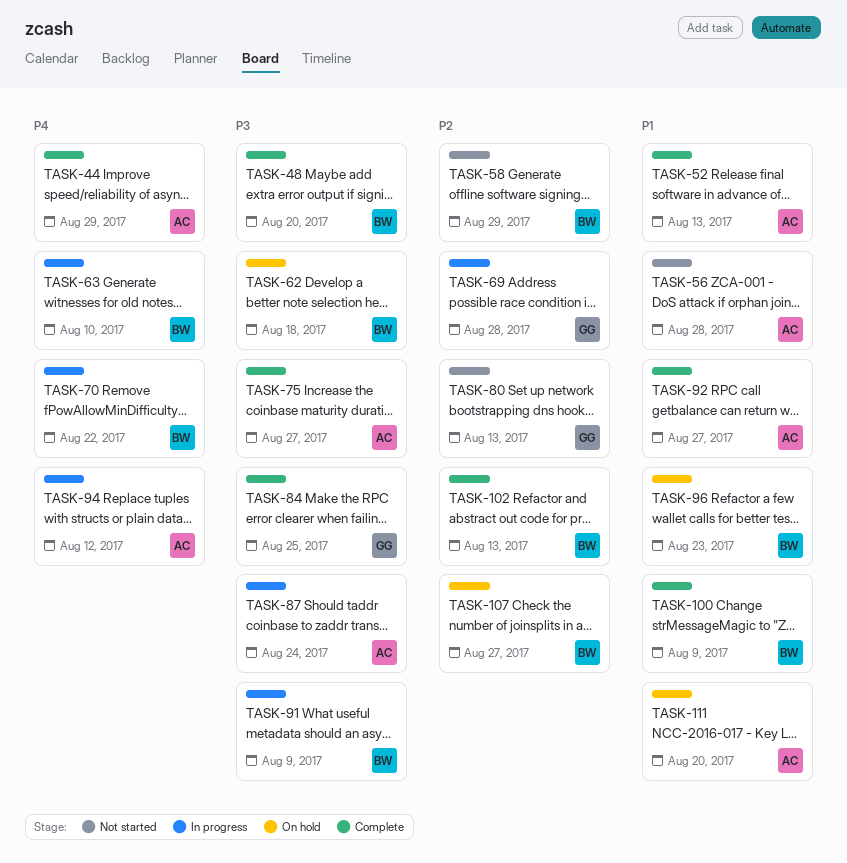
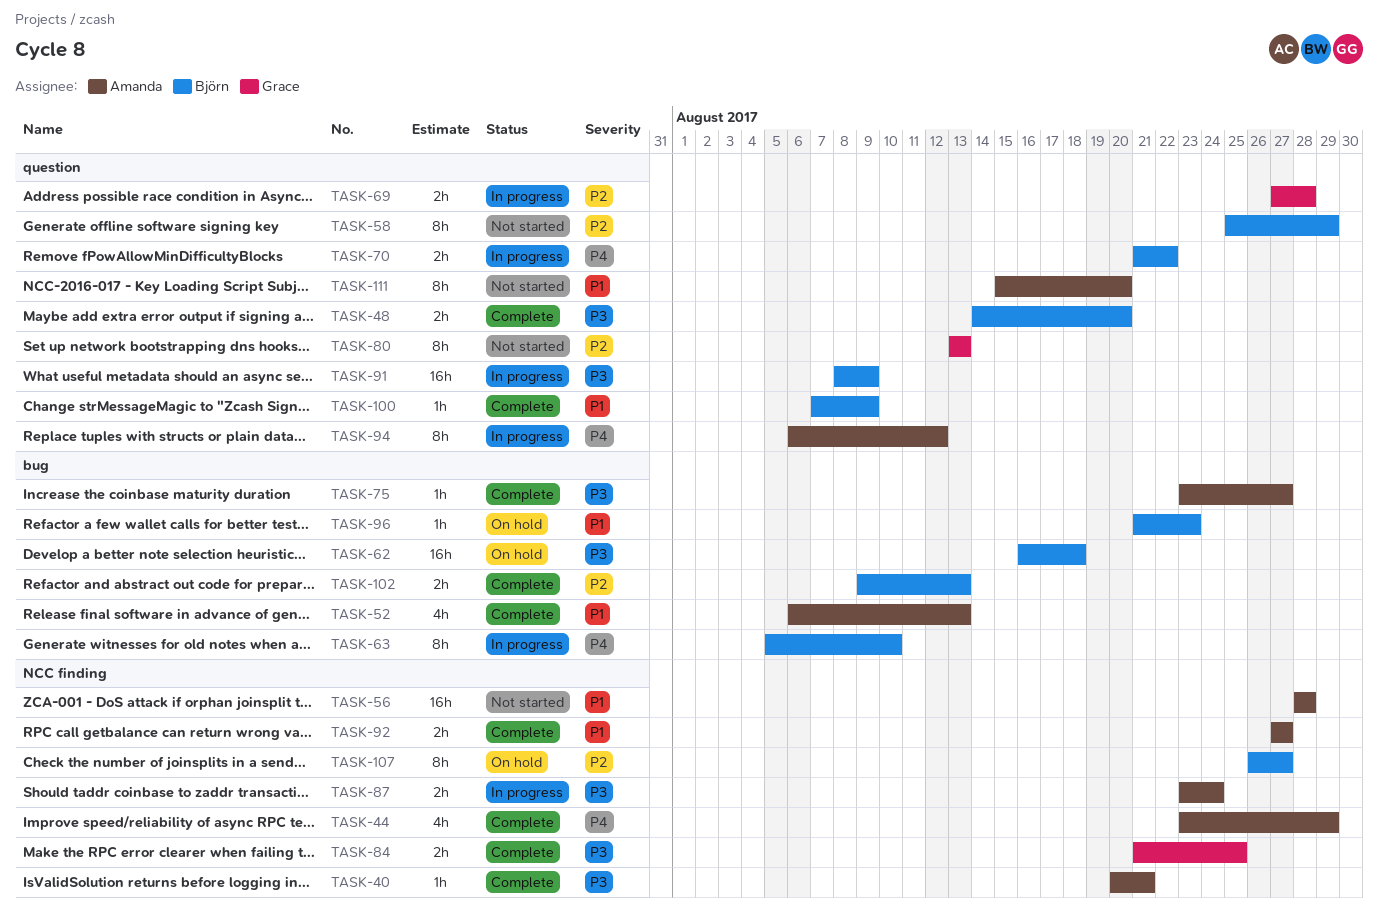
TASK-40: none -> present
TASK-111, status: On hold -> Not started

